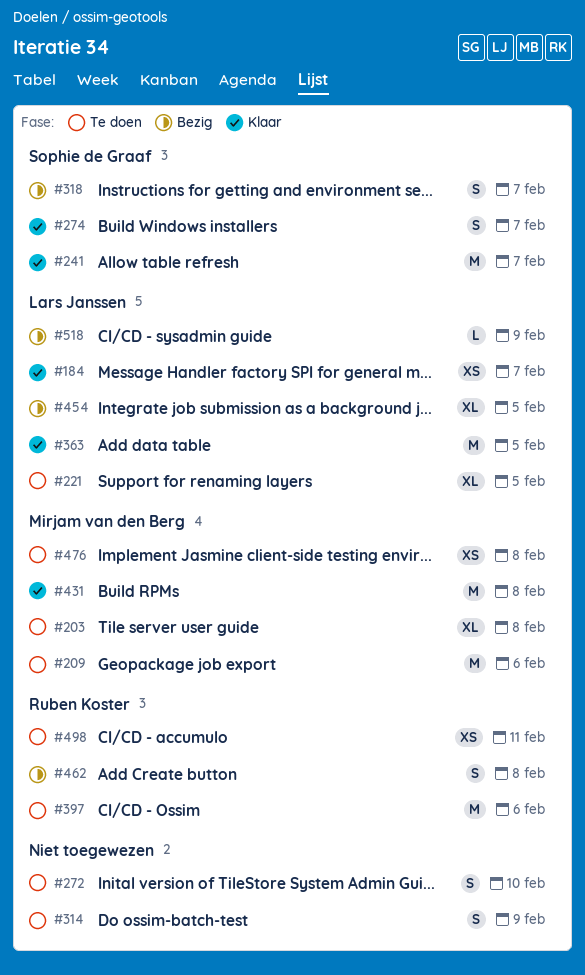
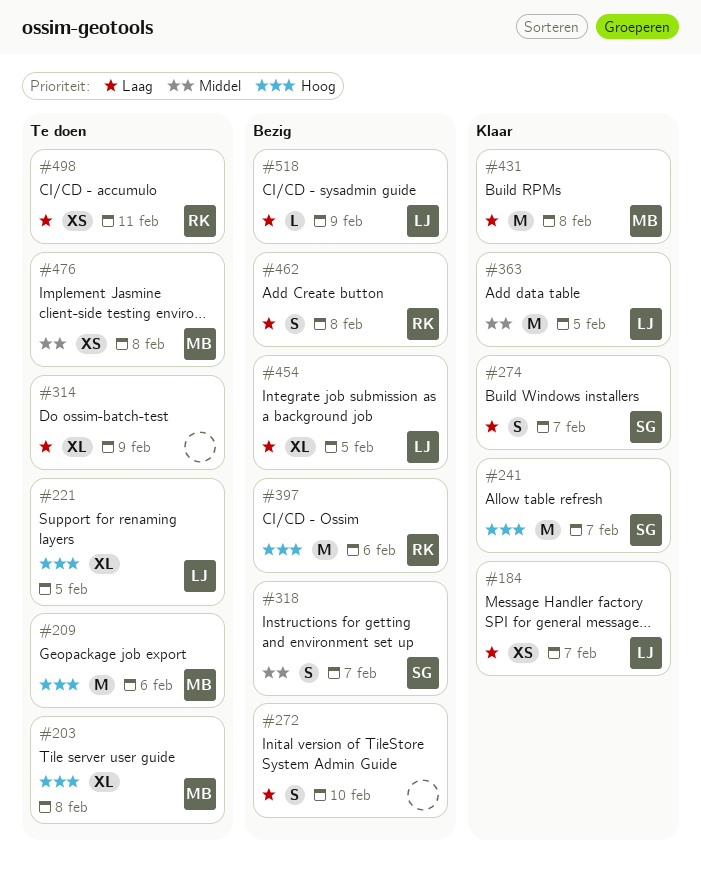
#272, status: Te doen -> Bezig
#314, estimate: S -> XL
#397, status: Te doen -> Bezig

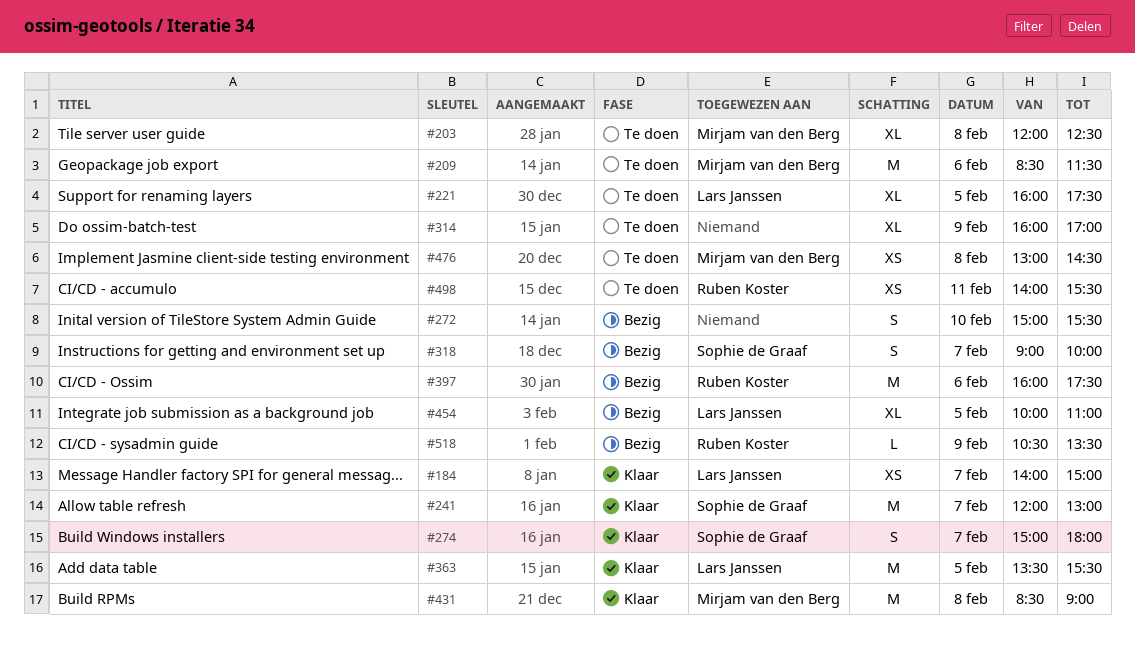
#462: present -> none
#518, owner: Lars Janssen -> Ruben Koster

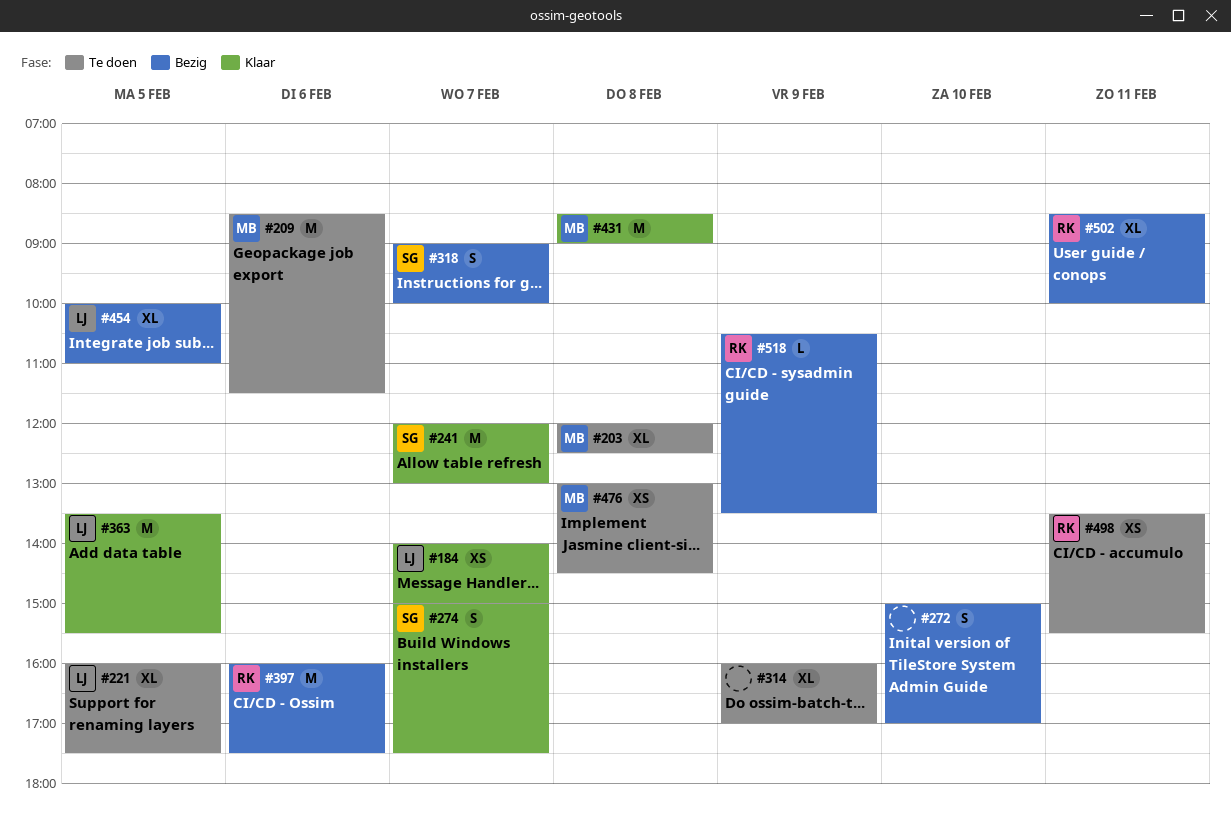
#272, ends: 15:30 -> 17:00
#274, ends: 18:00 -> 17:30
#498, begins: 14:00 -> 13:30
#502: none -> present

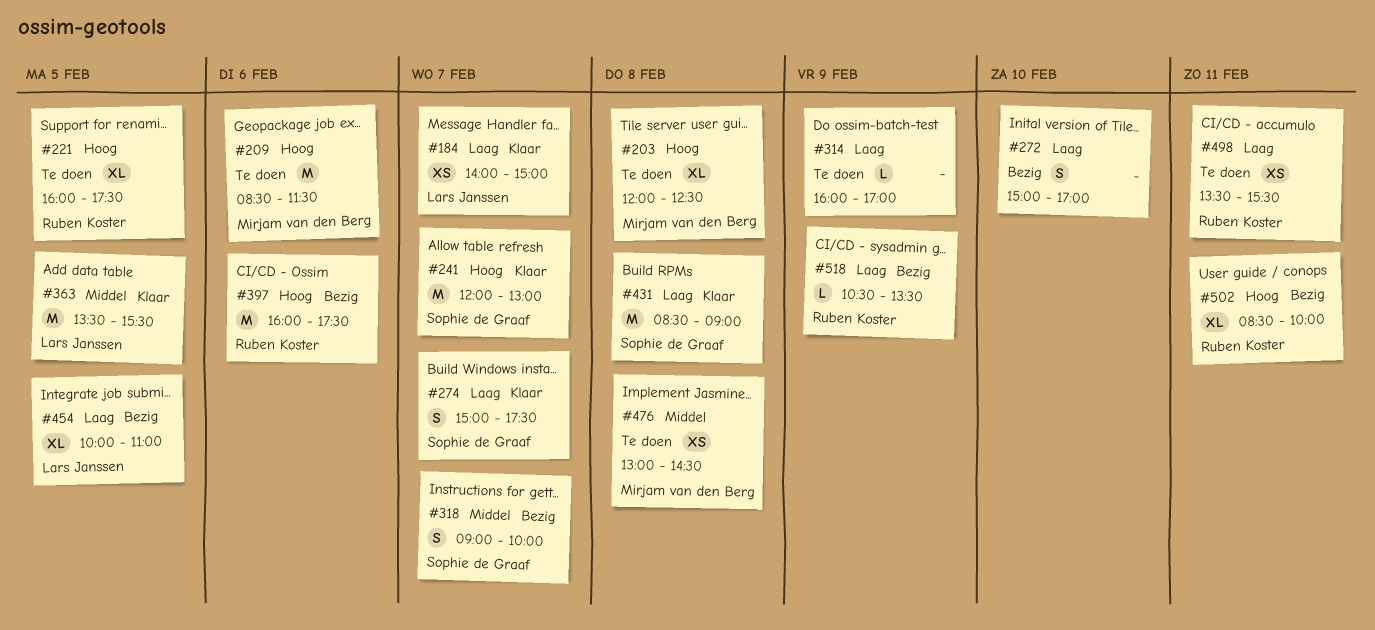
#221, owner: Lars Janssen -> Ruben Koster
#314, estimate: XL -> L
#431, owner: Mirjam van den Berg -> Sophie de Graaf

